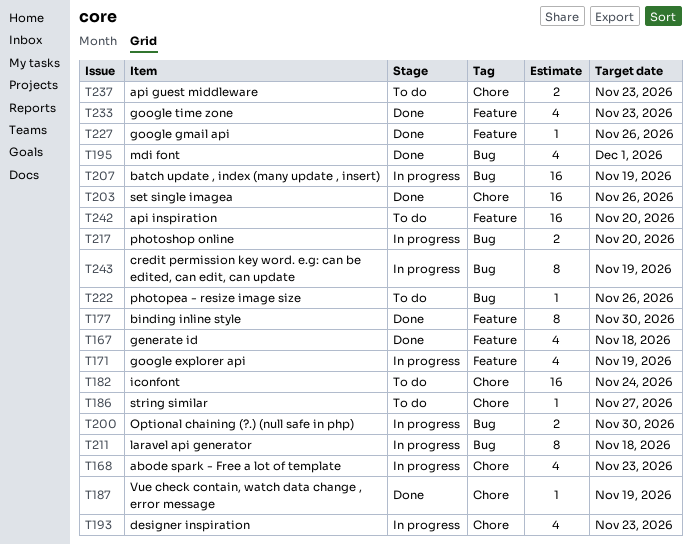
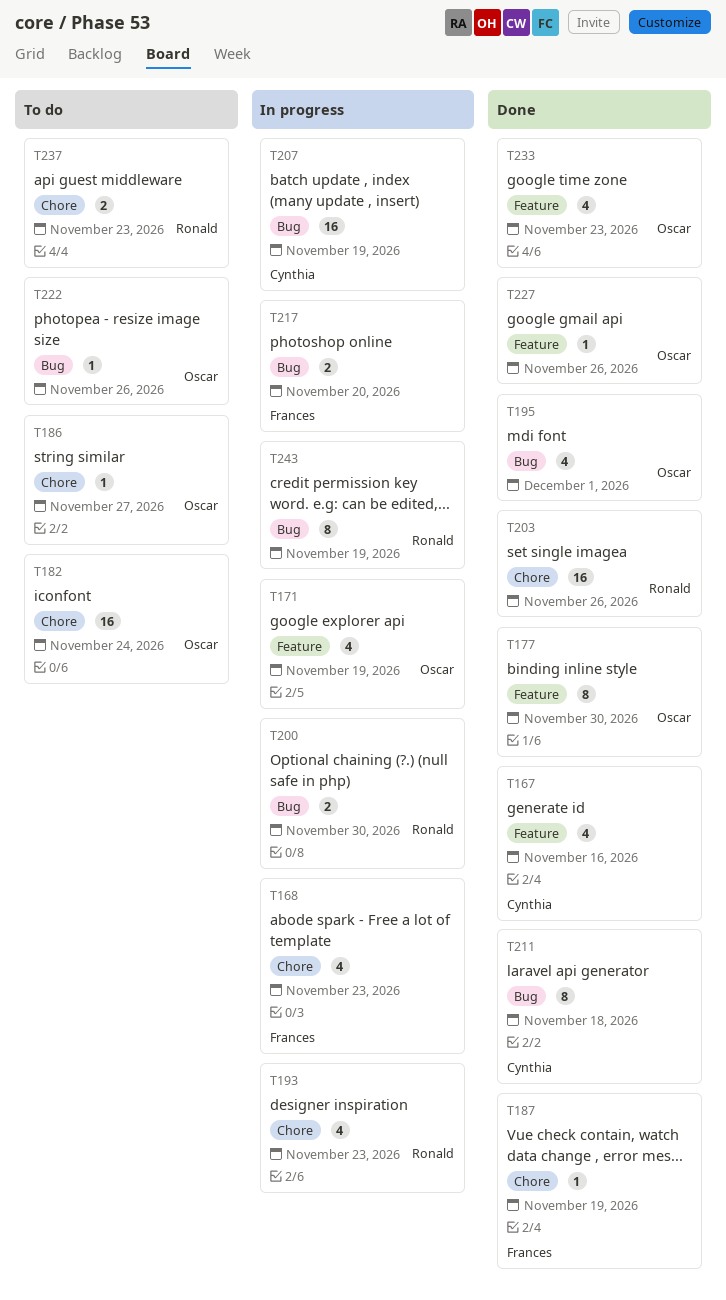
T167, due: Nov 18 -> Nov 16
T211, status: In progress -> Done
T242: present -> none

